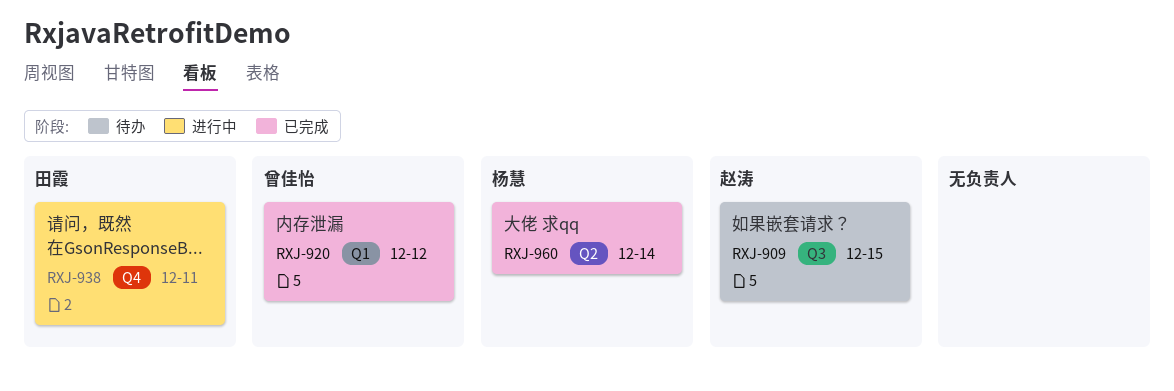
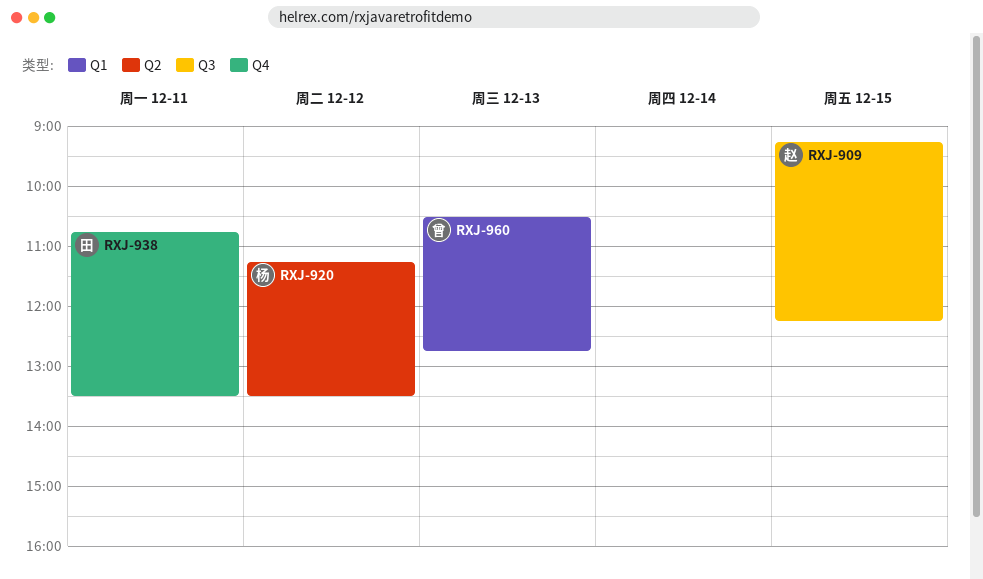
RXJ-920, owner: 曾佳怡 -> 杨慧
RXJ-920, label: Q1 -> Q2
RXJ-960, owner: 杨慧 -> 曾佳怡
RXJ-960, label: Q2 -> Q1
RXJ-960, day: Dec 14 -> Dec 13

